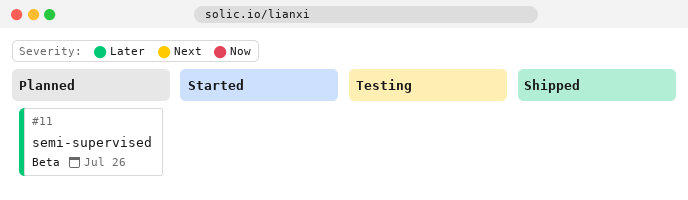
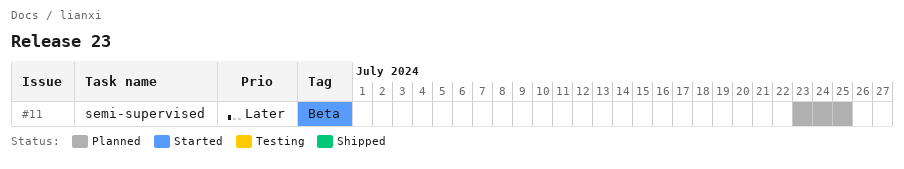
#11, due: Jul 26 -> Jul 25

